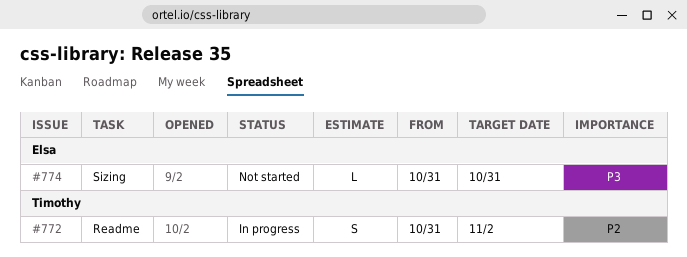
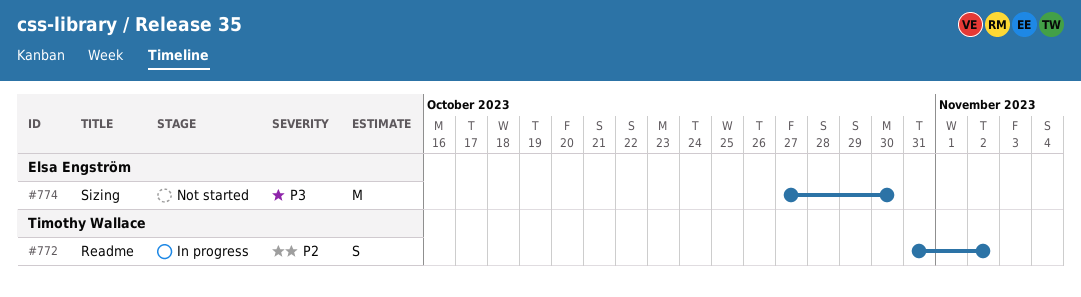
#774, estimate: L -> M
#774, start: Oct 31 -> Oct 27
#774, due: Oct 31 -> Oct 30

